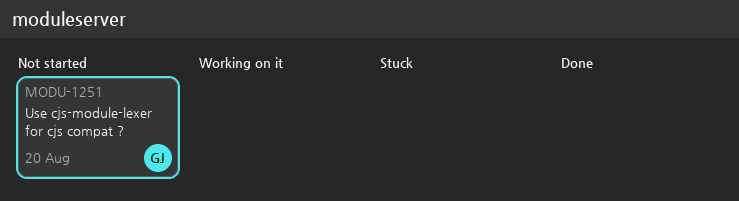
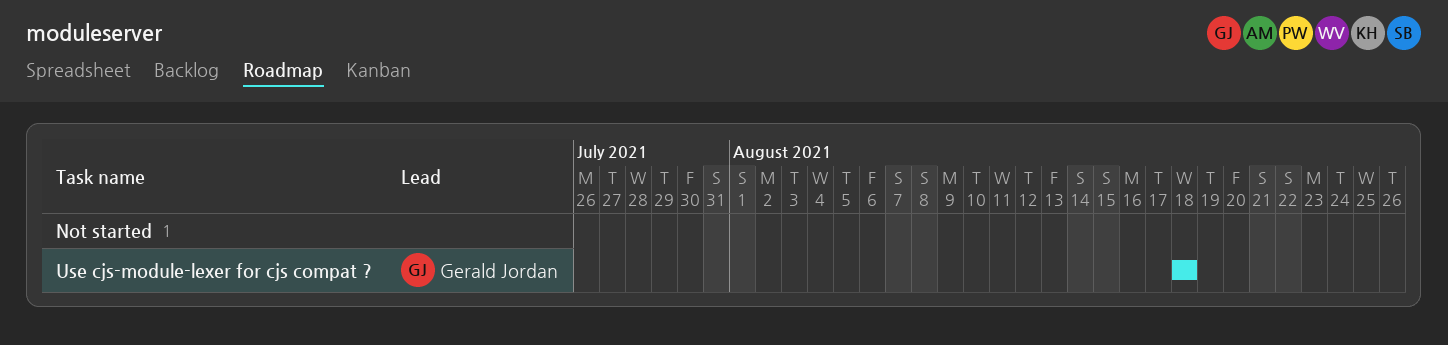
Use cjs-module-lexer for cjs compat ?, due: Aug 20 -> Aug 18

